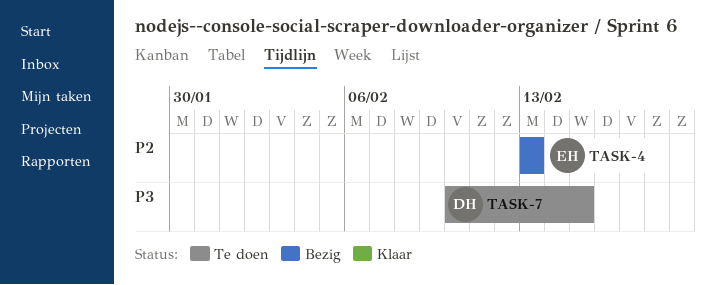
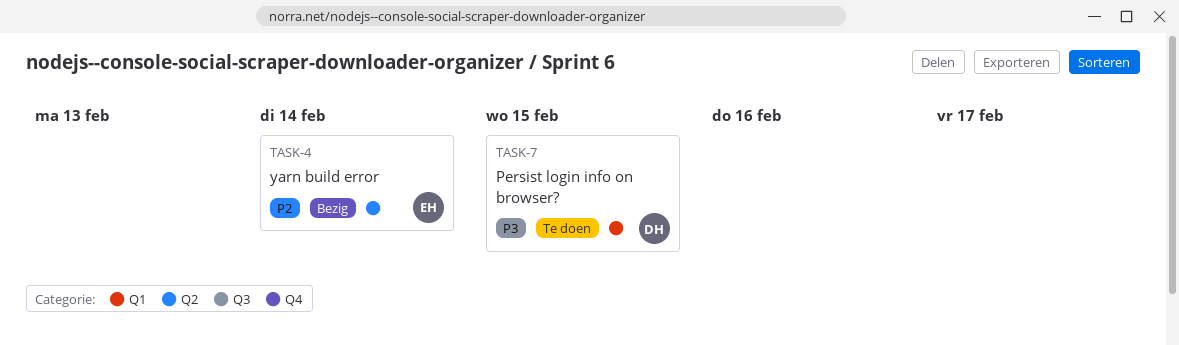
TASK-4, due: Feb 13 -> Feb 14

